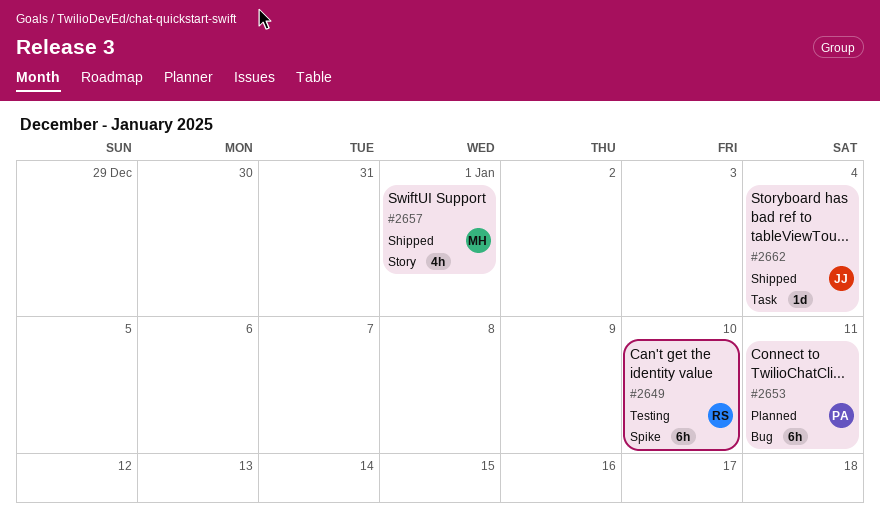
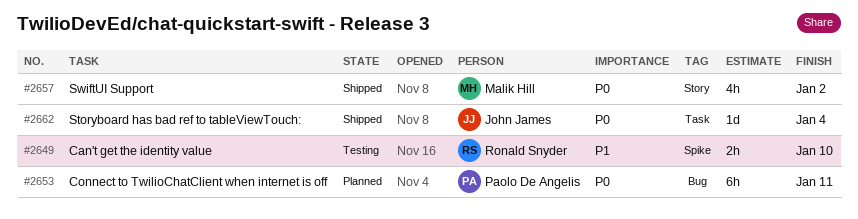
#2649, estimate: 6h -> 2h
#2657, due: Jan 1 -> Jan 2

